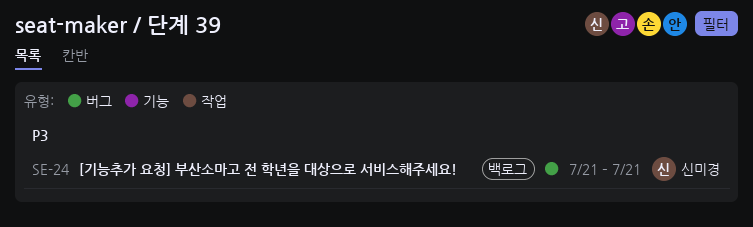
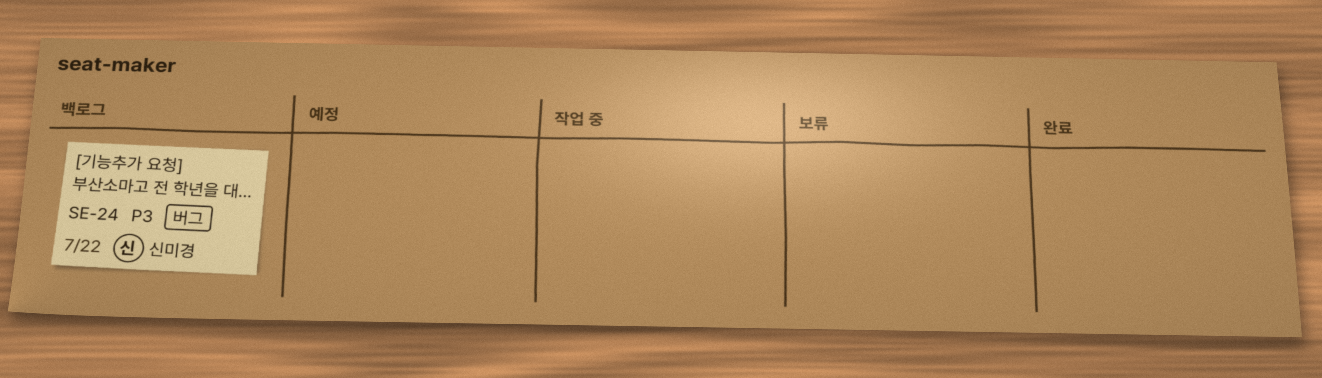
SE-24, due: Jul 21 -> Jul 22

